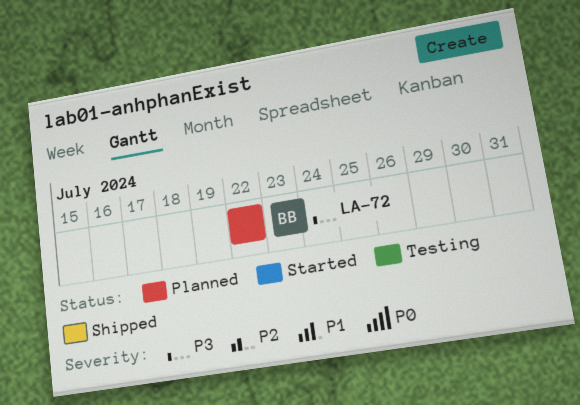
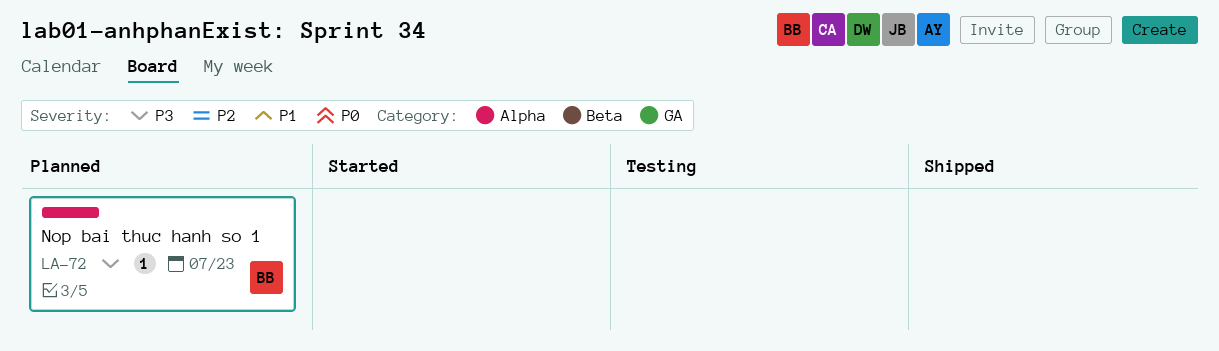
LA-72, due: Jul 22 -> Jul 23

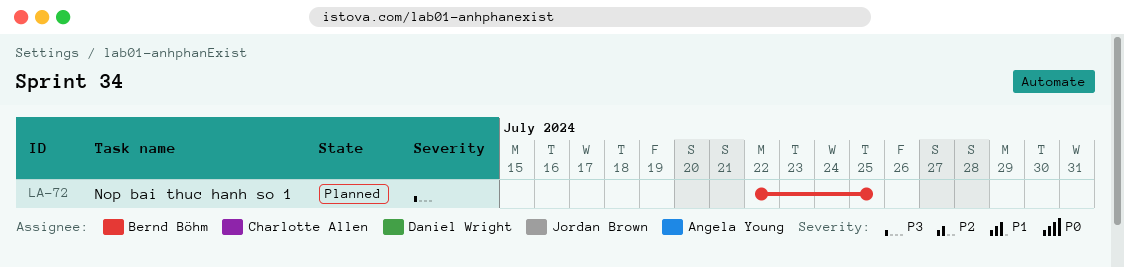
LA-72, due: Jul 23 -> Jul 25

